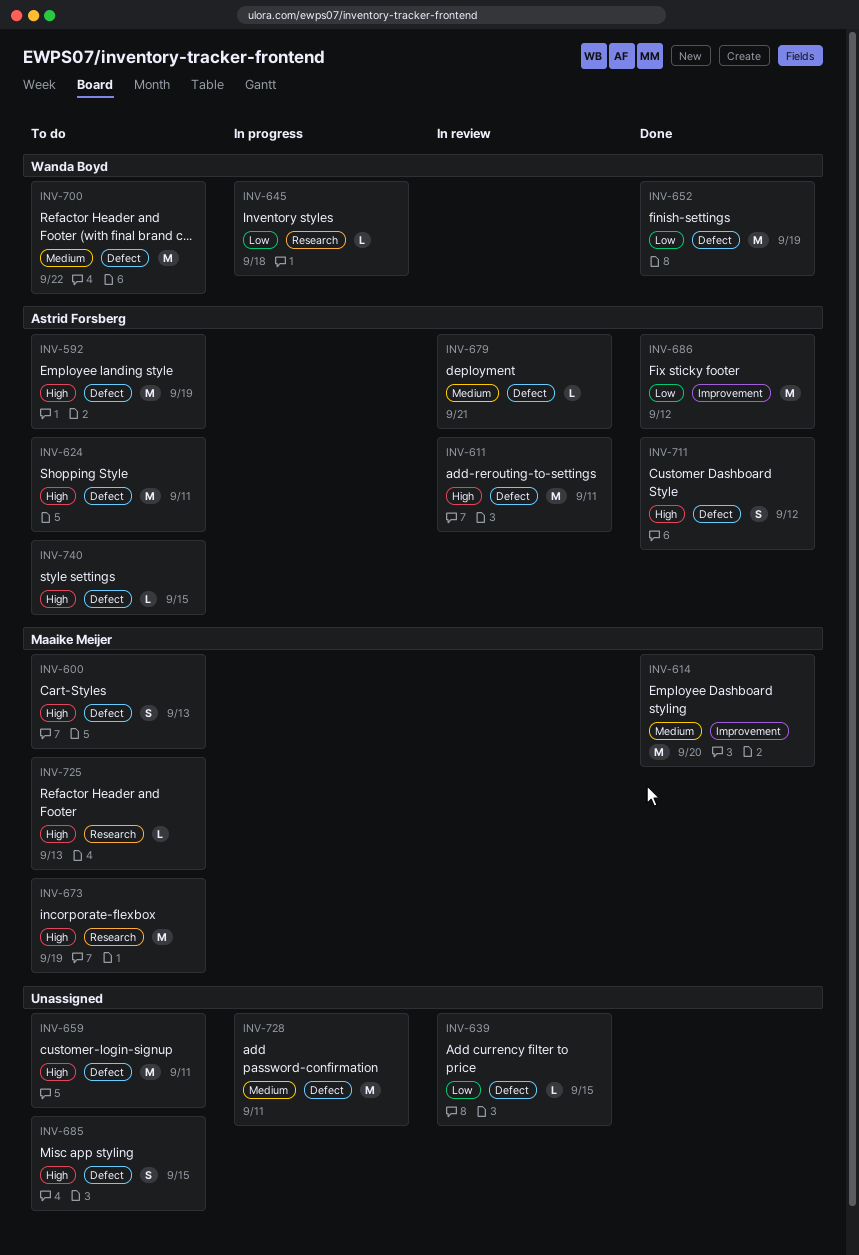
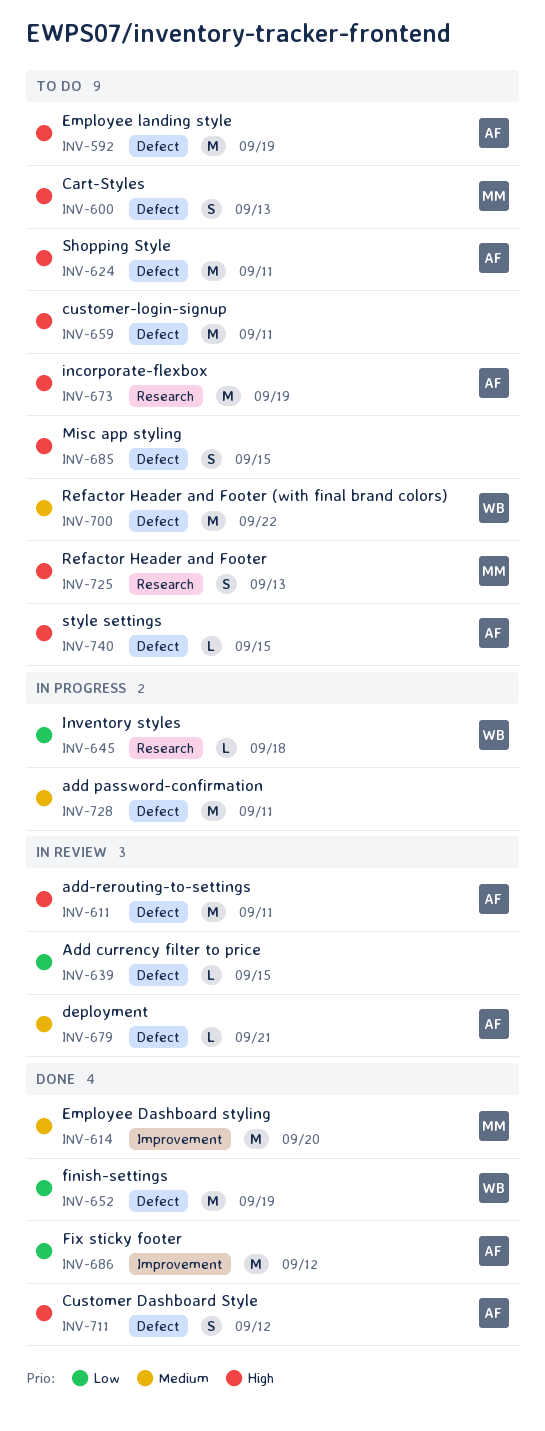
INV-673, owner: Maaike Meijer -> Astrid Forsberg
INV-725, estimate: L -> S

